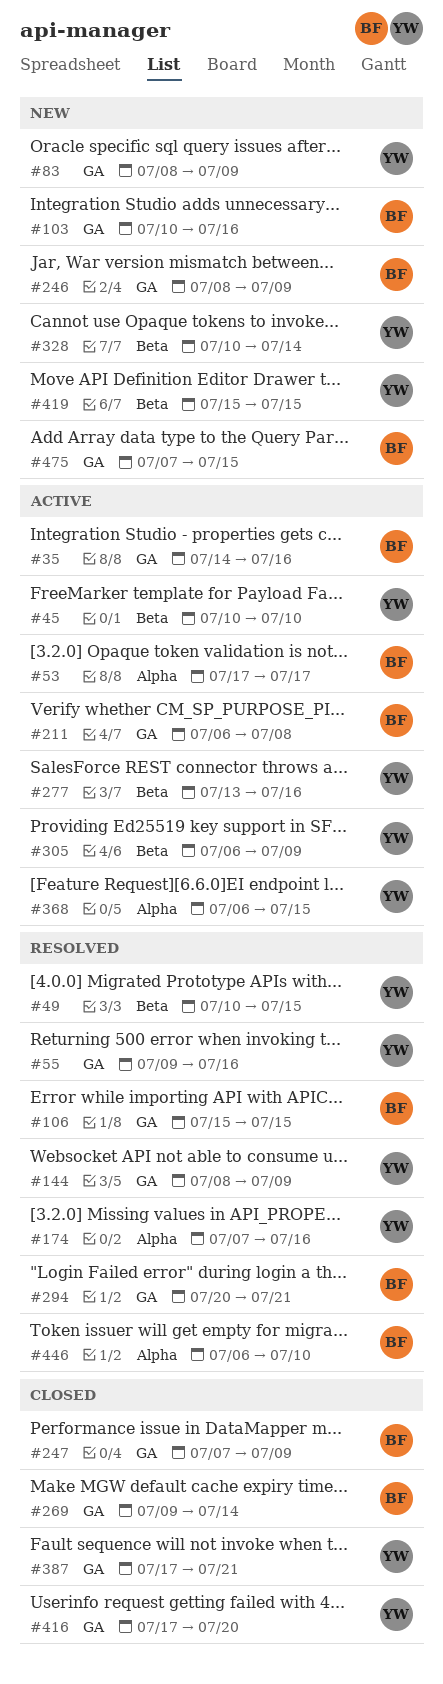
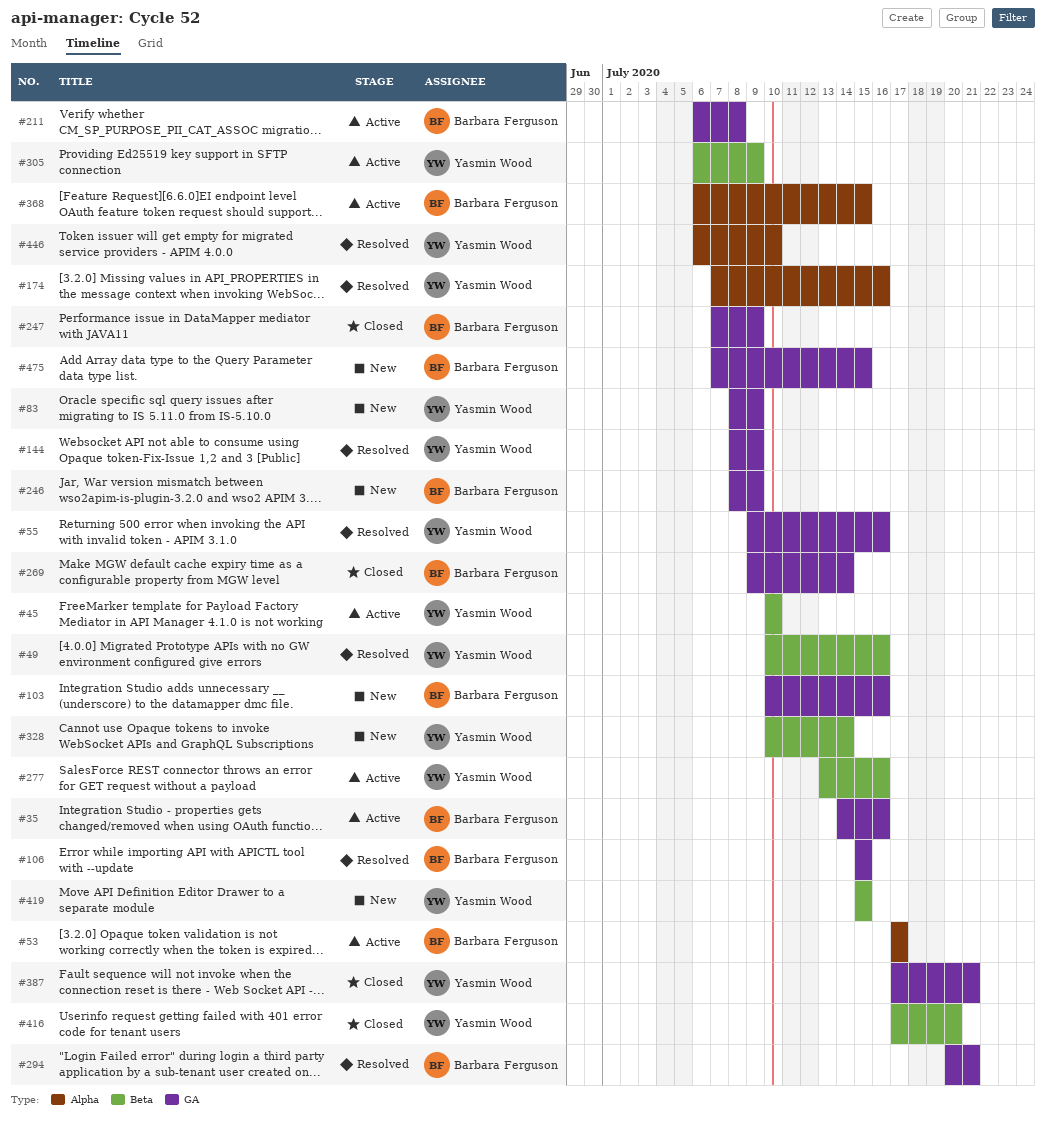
#49, due: Jul 15 -> Jul 16
#368, owner: Yasmin Wood -> Barbara Ferguson
#416, label: GA -> Beta
#446, owner: Barbara Ferguson -> Yasmin Wood

